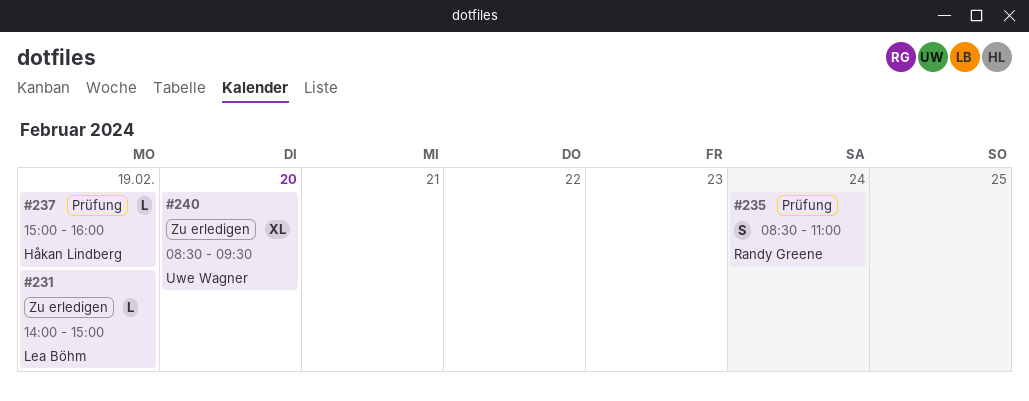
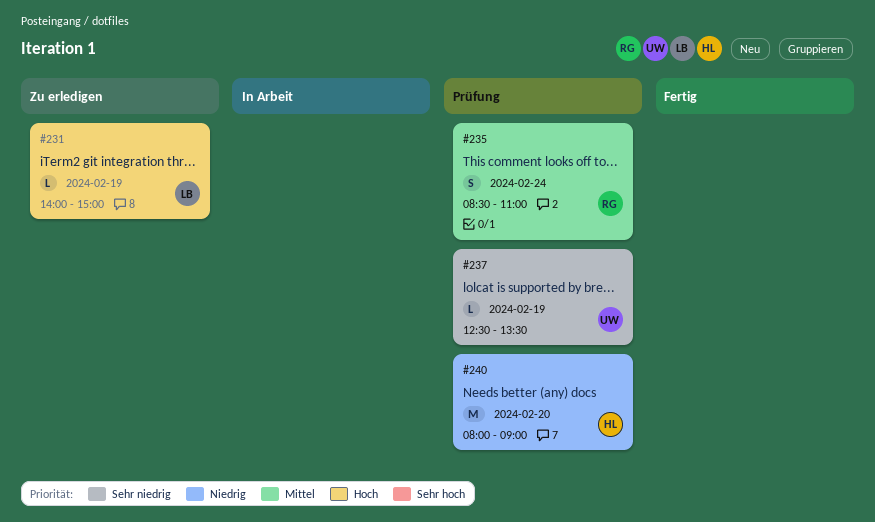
#237, owner: Håkan Lindberg -> Uwe Wagner
#237, begins: 15:00 -> 12:30
#237, ends: 16:00 -> 13:30
#240, status: Zu erledigen -> Prüfung
#240, owner: Uwe Wagner -> Håkan Lindberg
#240, estimate: XL -> M
#240, begins: 08:30 -> 08:00
#240, ends: 09:30 -> 09:00

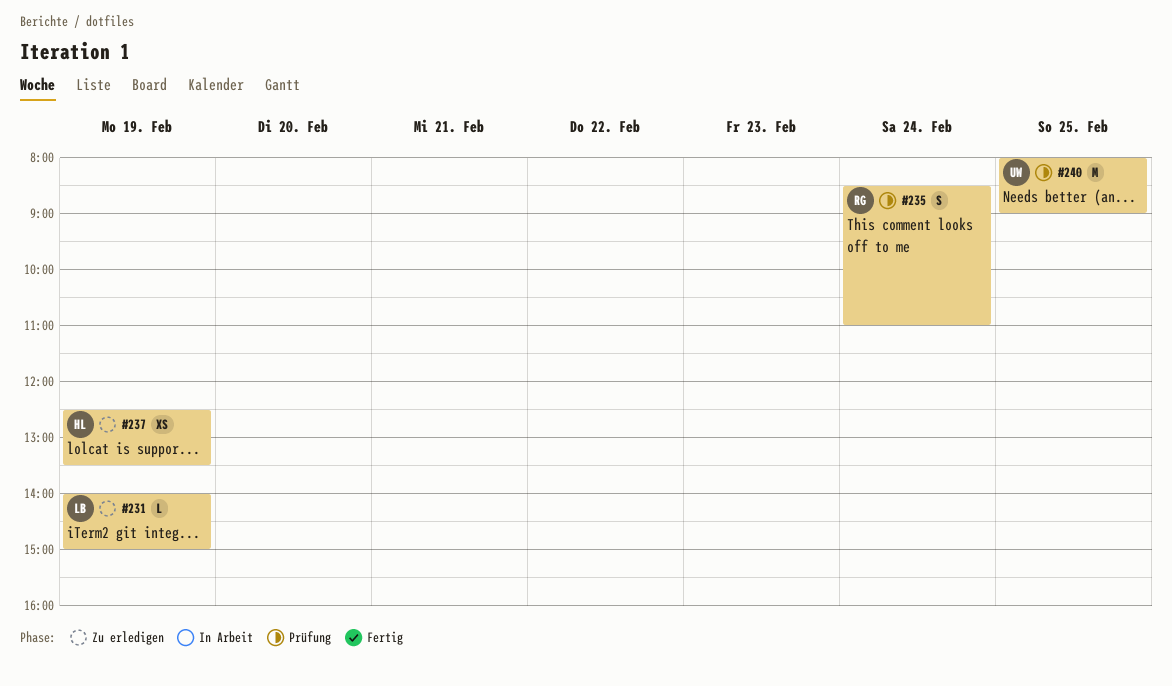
#237, status: Prüfung -> Zu erledigen
#237, owner: UW -> HL
#237, estimate: L -> XS
#240, owner: HL -> UW
#240, day: Feb 20 -> Feb 25

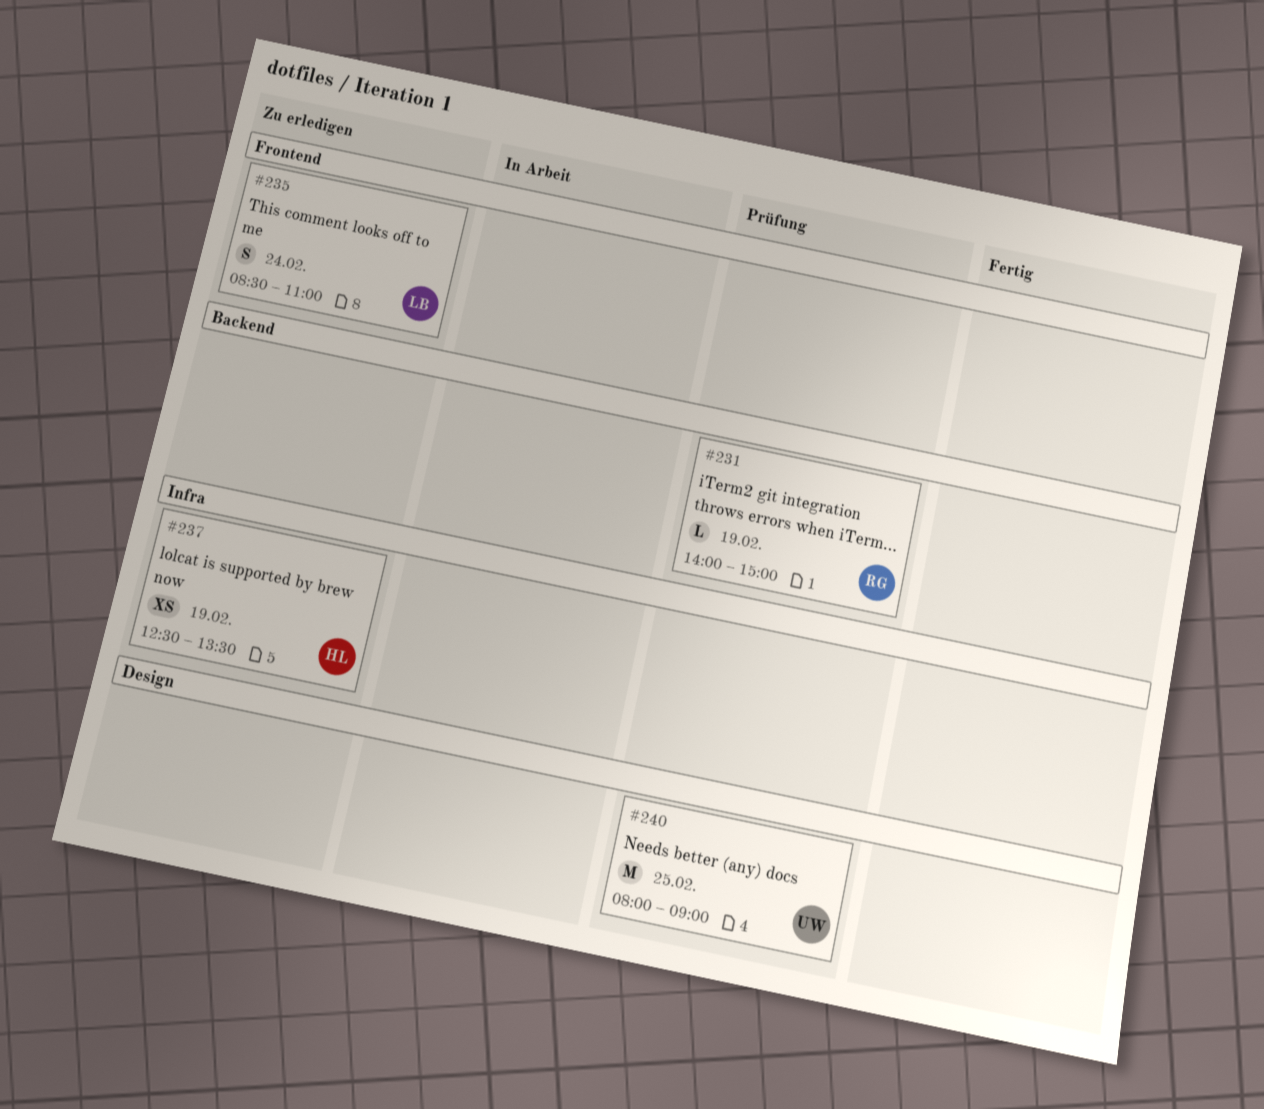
#231, status: Zu erledigen -> Prüfung
#231, owner: LB -> RG
#235, status: Prüfung -> Zu erledigen
#235, owner: RG -> LB

